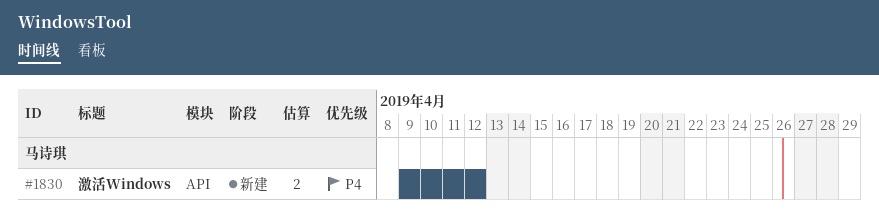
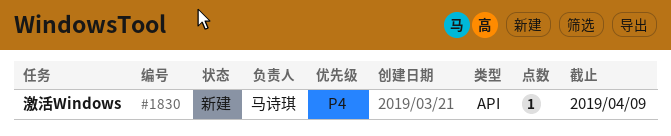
#1830, estimate: 2 -> 1
#1830, due: Apr 12 -> Apr 9

